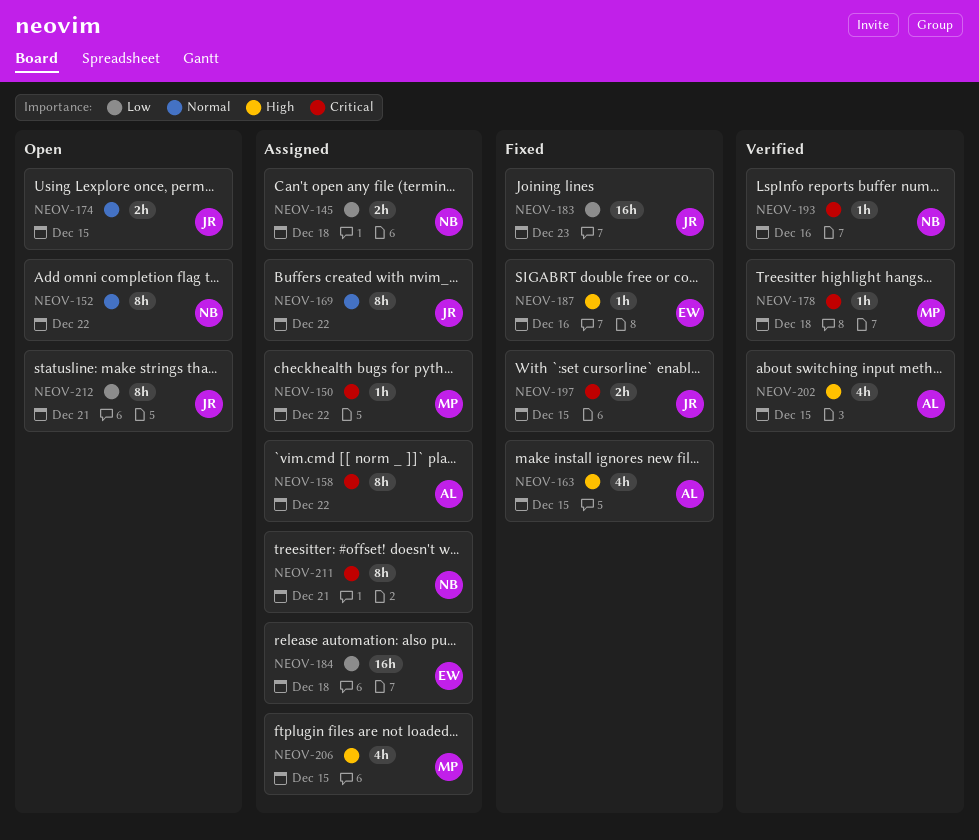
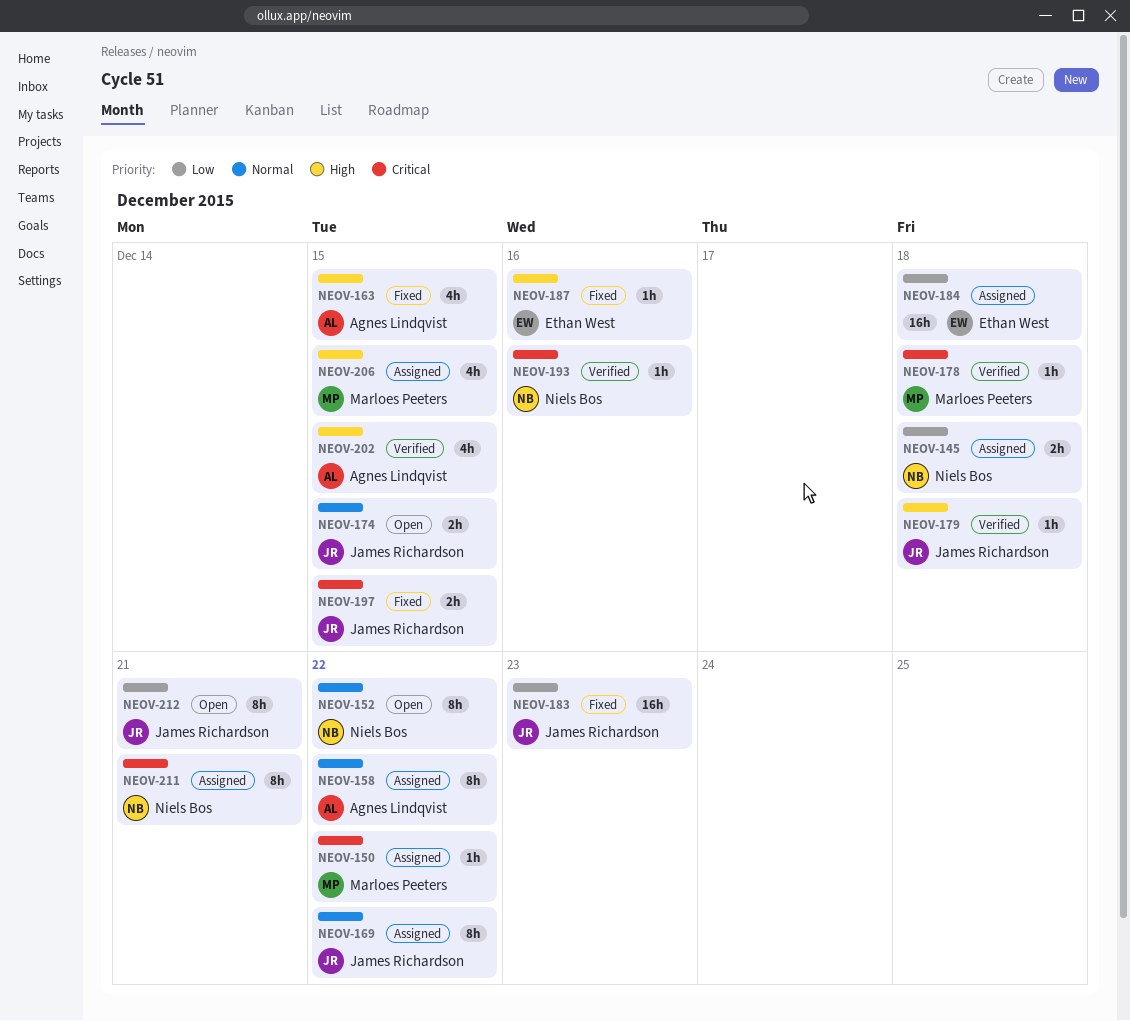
NEOV-158, priority: Critical -> Normal
NEOV-179: none -> present

